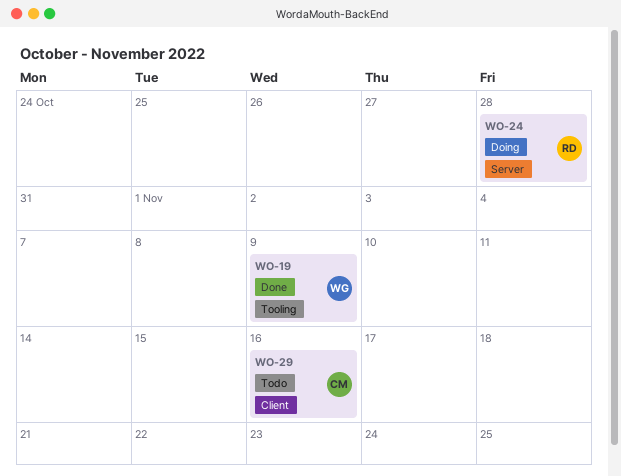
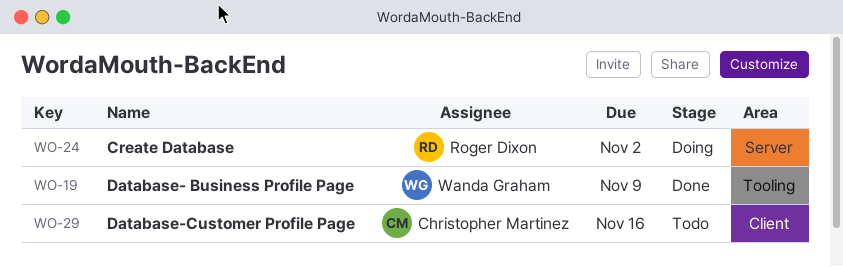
WO-24, due: Oct 28 -> Nov 2

